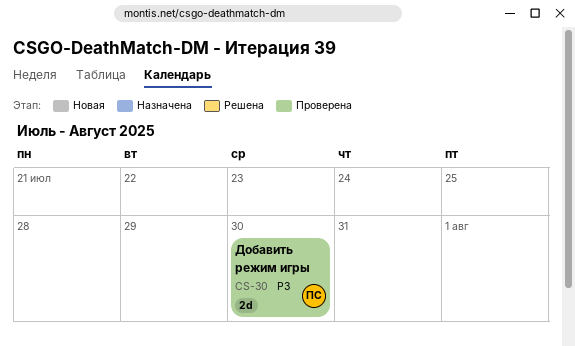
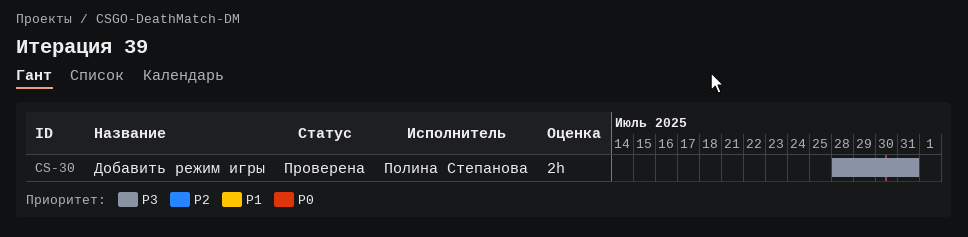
CS-30, estimate: 2d -> 2h
CS-30, due: Jul 30 -> Jul 31

